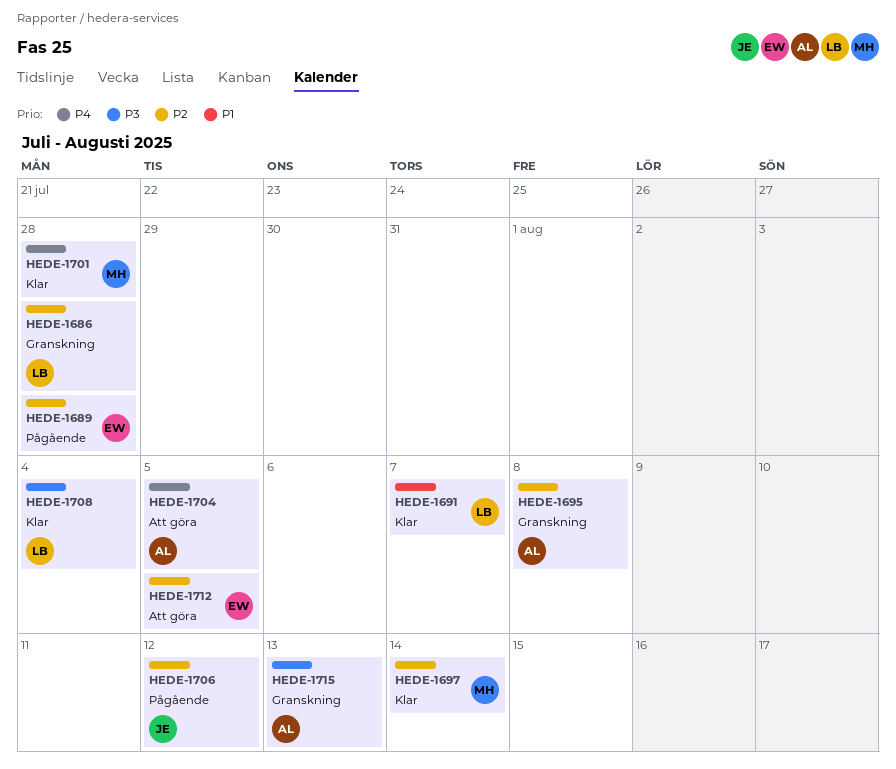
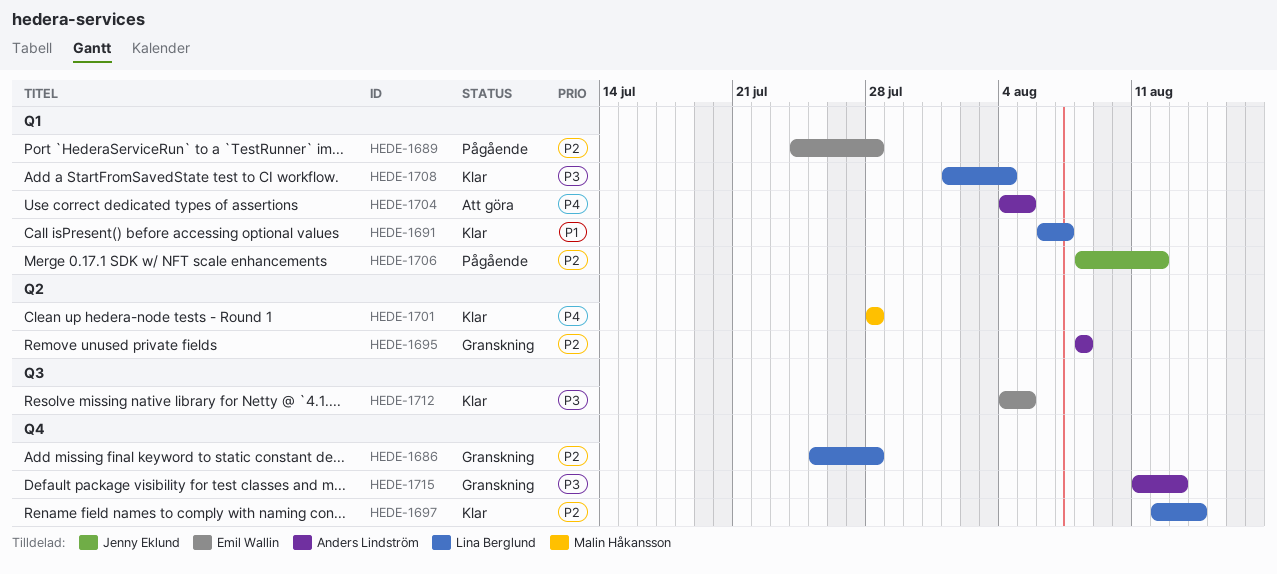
HEDE-1697, owner: Malin Håkansson -> Lina Berglund
HEDE-1712, status: Att göra -> Klar
HEDE-1712, priority: P2 -> P3

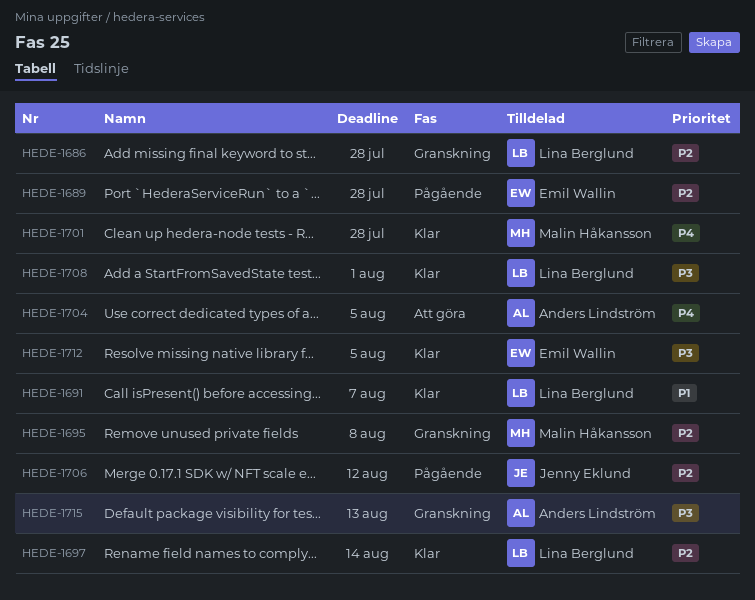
HEDE-1695, owner: Anders Lindström -> Malin Håkansson
HEDE-1708, due: Aug 4 -> Aug 1

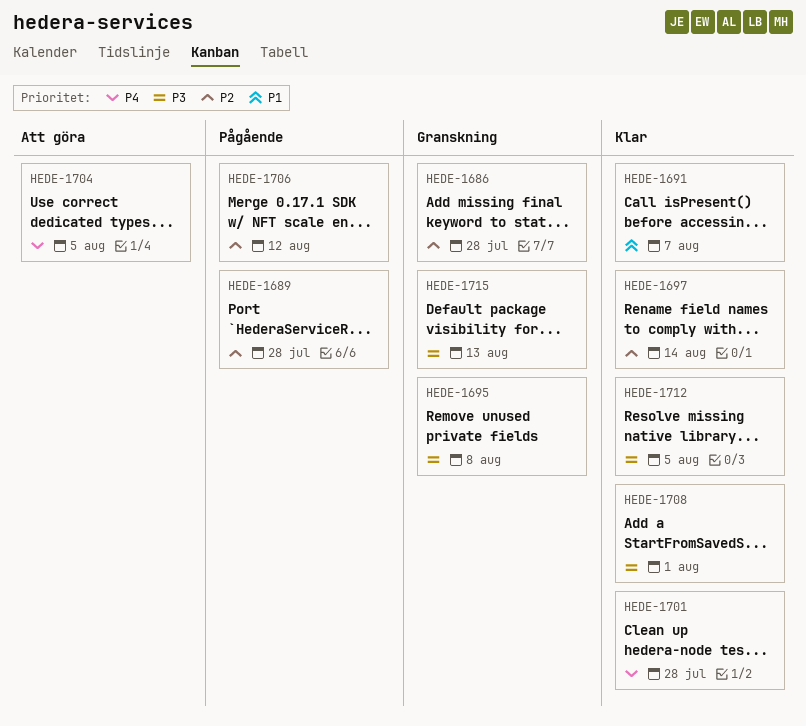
HEDE-1695, priority: P2 -> P3

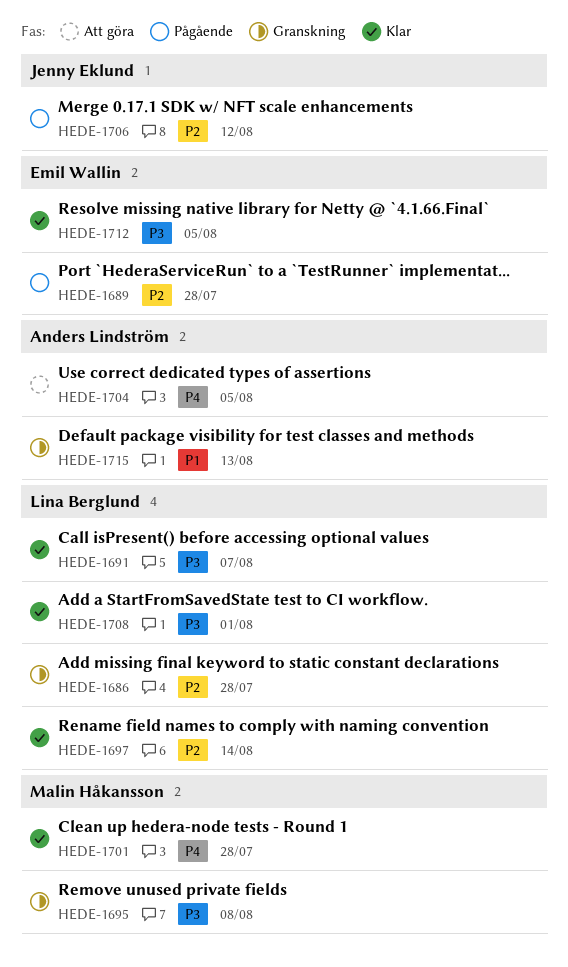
HEDE-1691, priority: P1 -> P3
HEDE-1715, priority: P3 -> P1

